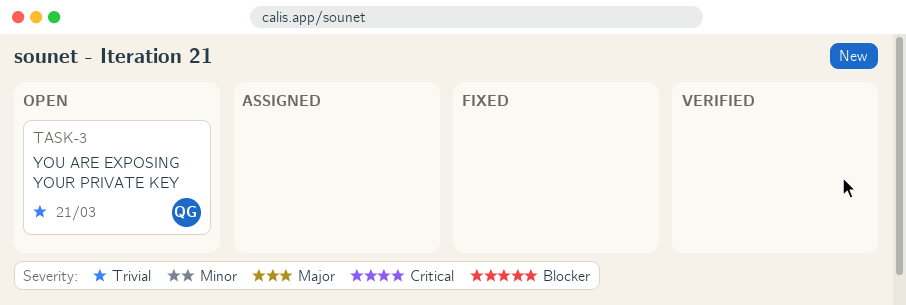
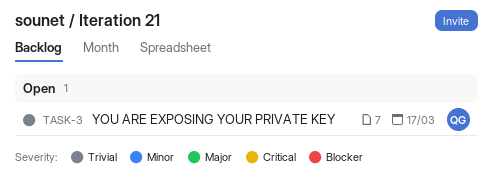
TASK-3, due: Mar 21 -> Mar 17

